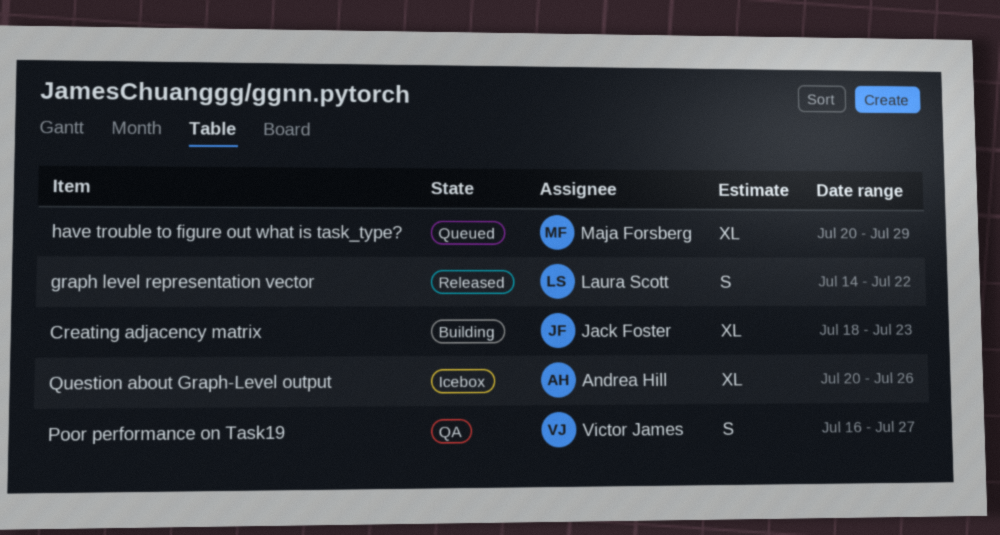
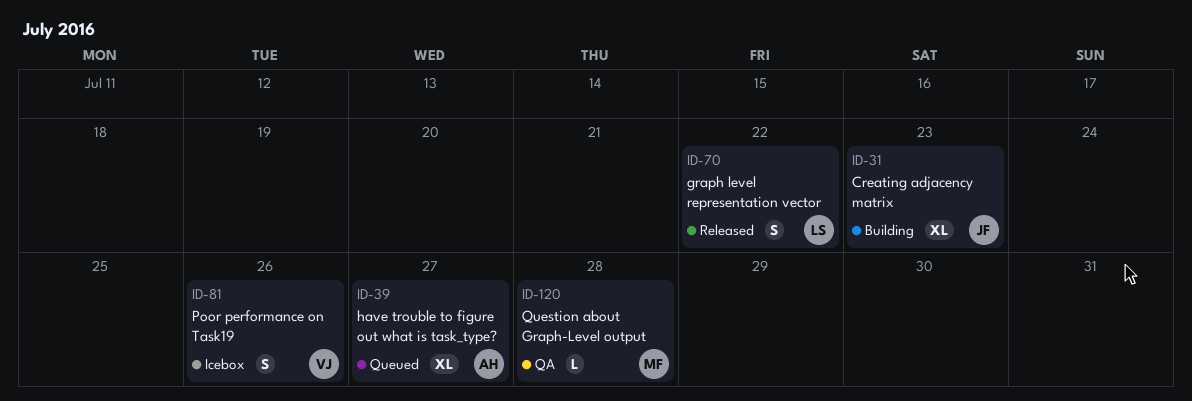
have trouble to figure out what is task_type?, owner: Maja Forsberg -> Andrea Hill
have trouble to figure out what is task_type?, due: Jul 29 -> Jul 27
Poor performance on Task19, status: QA -> Icebox
Poor performance on Task19, due: Jul 27 -> Jul 26
Question about Graph-Level output, status: Icebox -> QA
Question about Graph-Level output, owner: Andrea Hill -> Maja Forsberg
Question about Graph-Level output, estimate: XL -> L
Question about Graph-Level output, due: Jul 26 -> Jul 28

